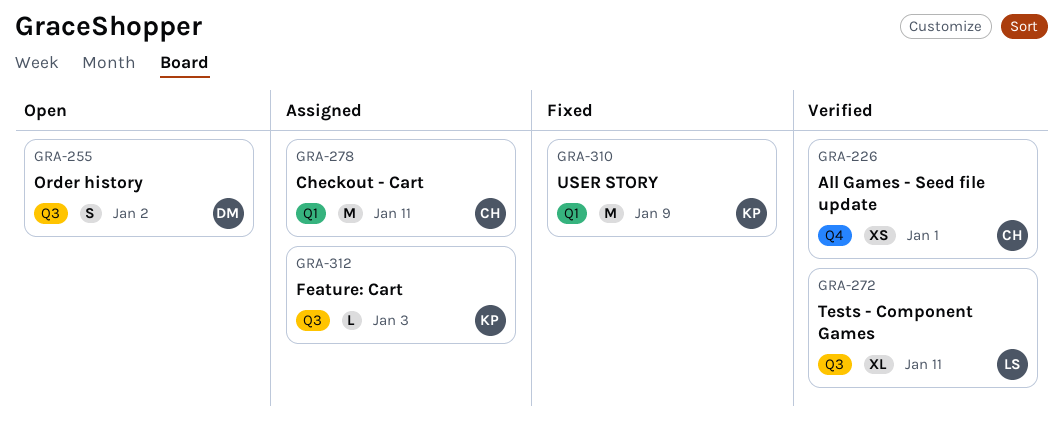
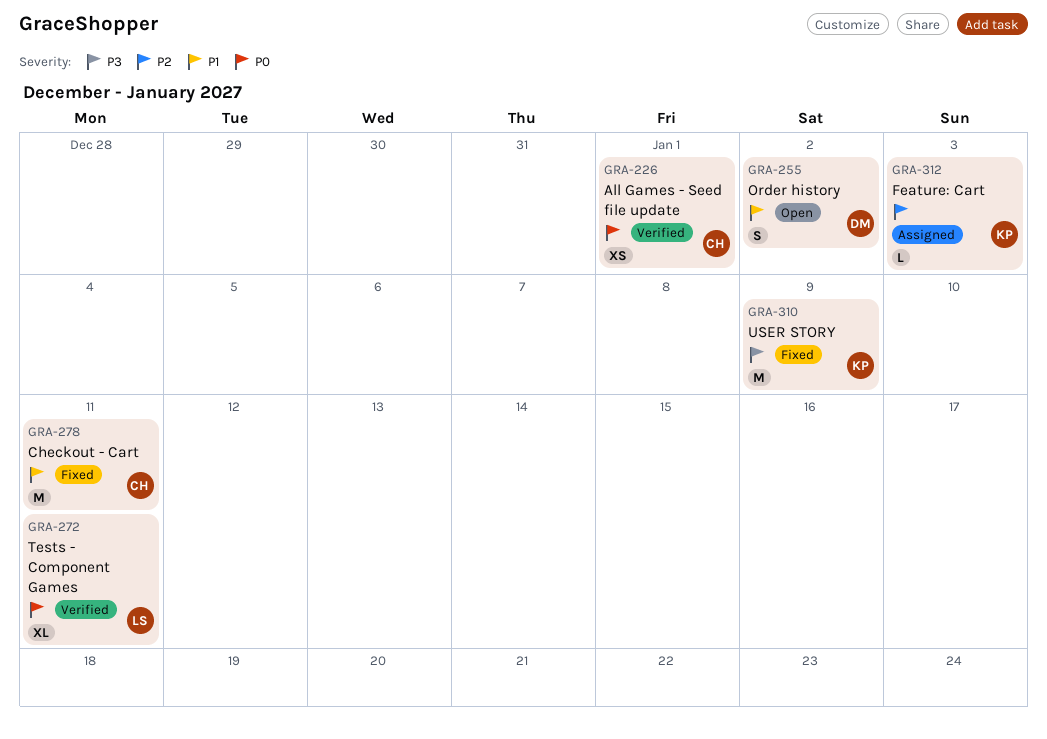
GRA-278, status: Assigned -> Fixed

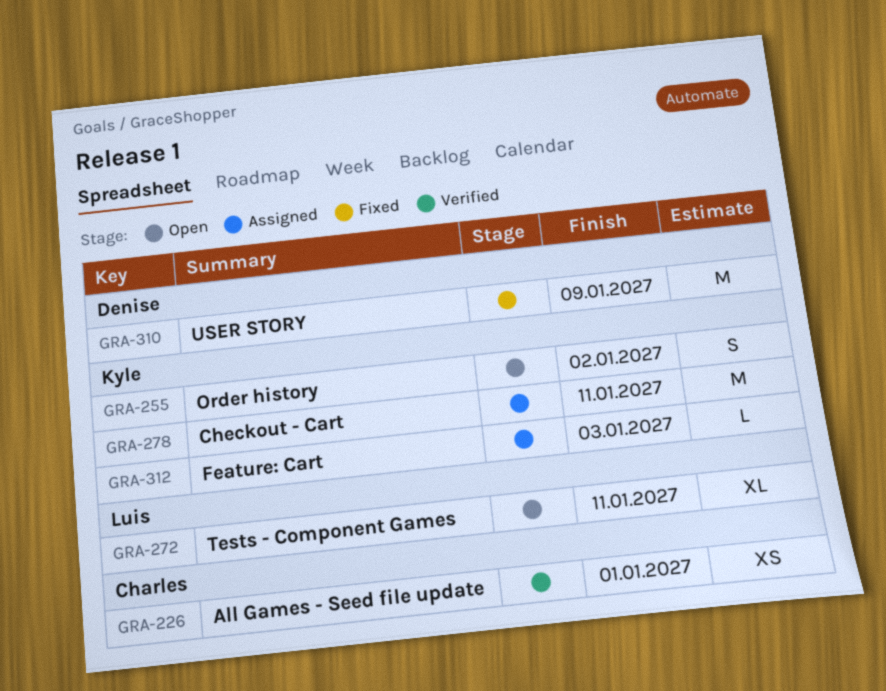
GRA-255, owner: Denise -> Kyle
GRA-272, status: Verified -> Open
GRA-278, status: Fixed -> Assigned
GRA-278, owner: Charles -> Kyle
GRA-310, owner: Kyle -> Denise

